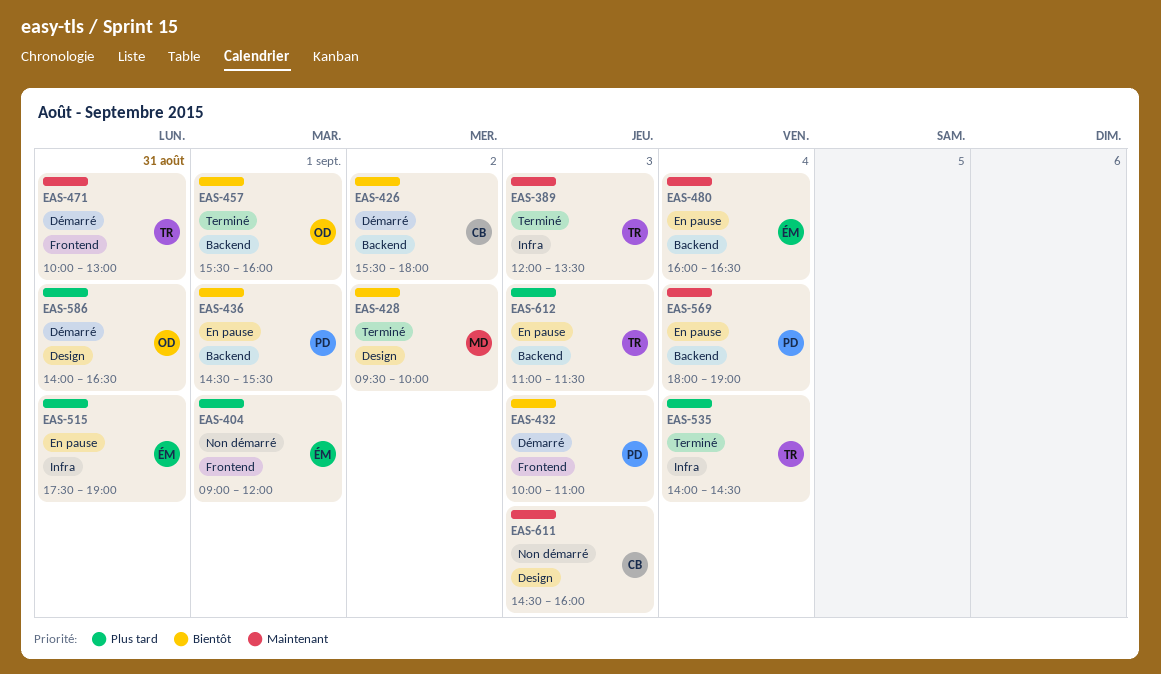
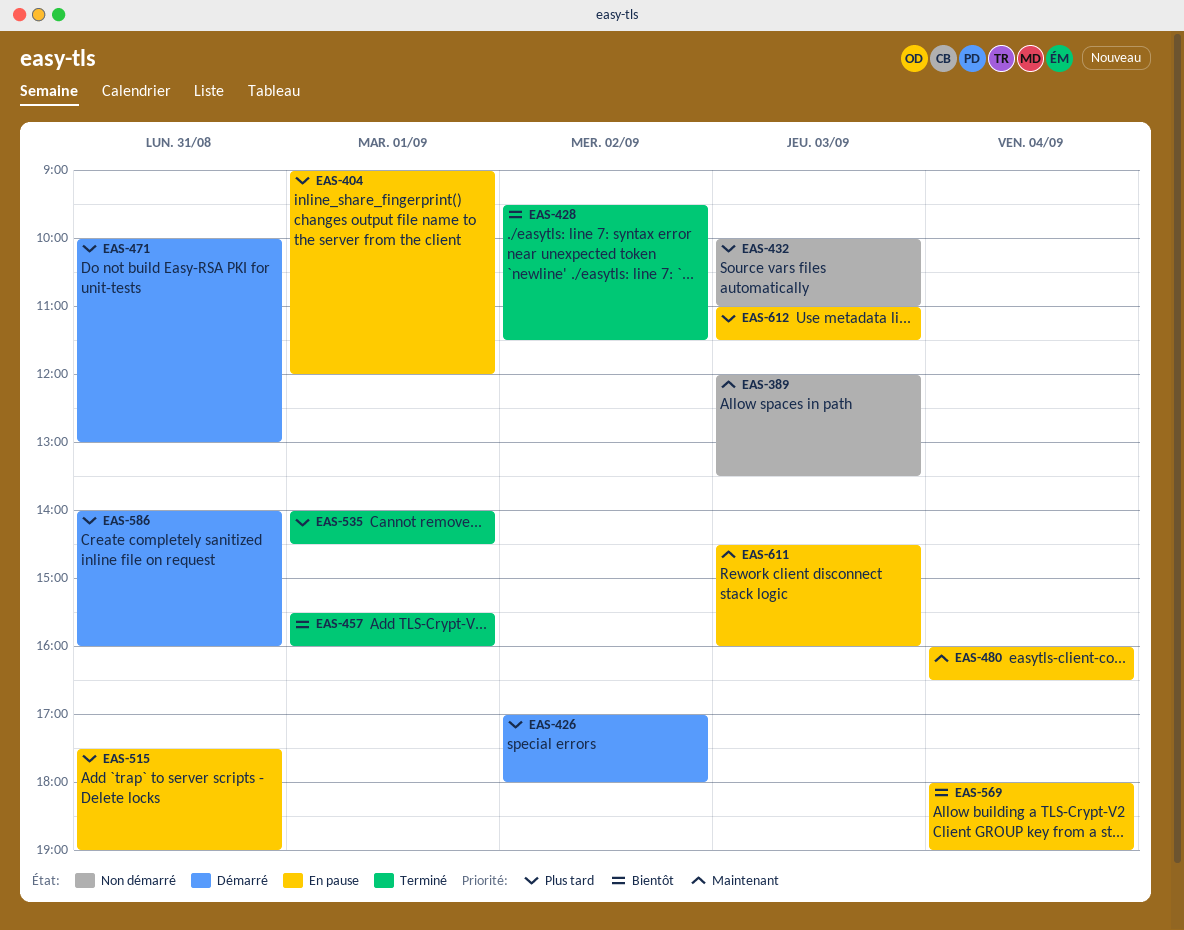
EAS-389, status: Terminé -> Non démarré
EAS-404, status: Non démarré -> En pause
EAS-426, priority: Bientôt -> Plus tard
EAS-426, begins: 15:30 -> 17:00
EAS-428, ends: 10:00 -> 11:30
EAS-432, status: Démarré -> Non démarré
EAS-432, priority: Bientôt -> Plus tard
EAS-436: present -> none
EAS-471, priority: Maintenant -> Plus tard
EAS-535, day: Sep 4 -> Sep 1
EAS-569, priority: Maintenant -> Bientôt
EAS-586, ends: 16:30 -> 16:00
EAS-611, status: Non démarré -> En pause

